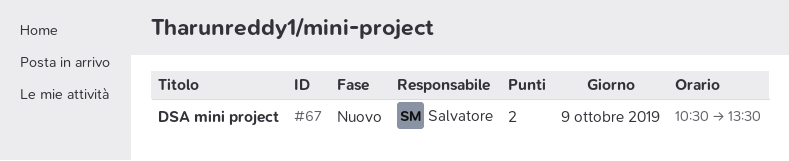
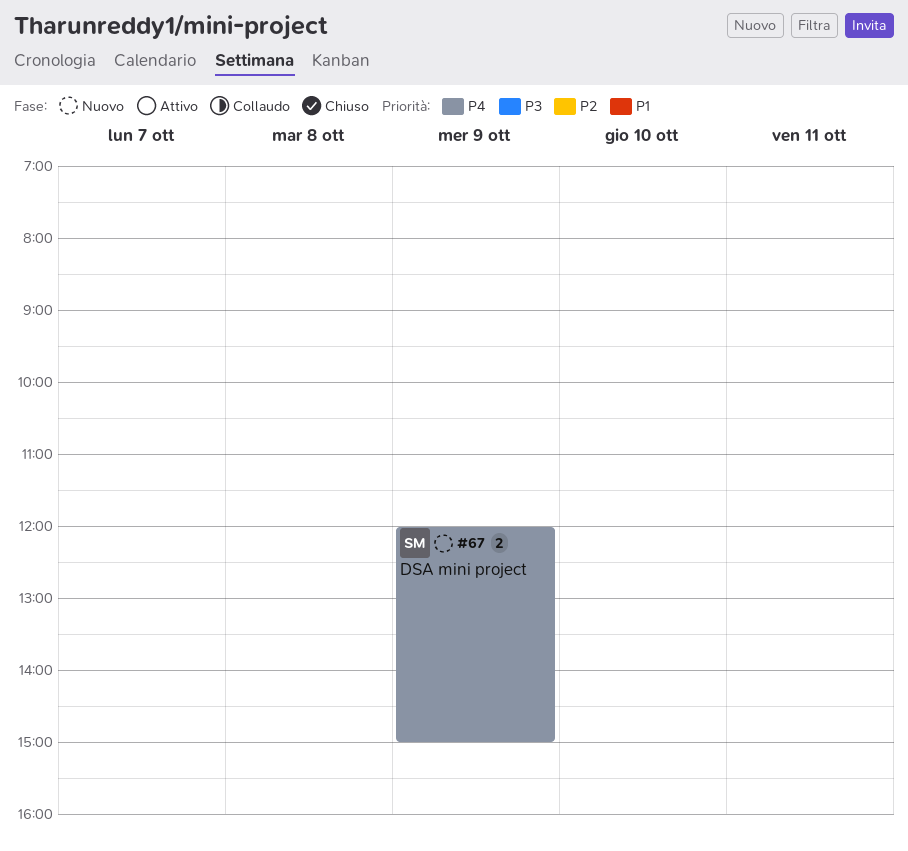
#67, begins: 10:30 -> 12:00
#67, ends: 13:30 -> 15:00

